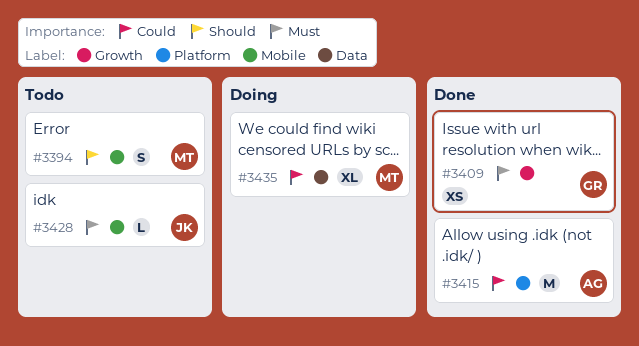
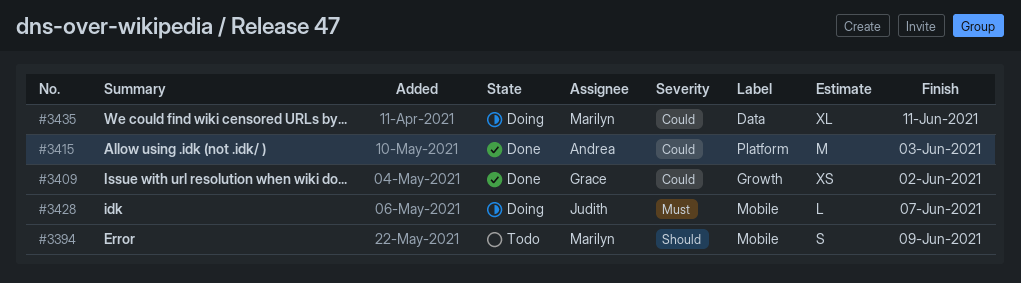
#3409, priority: Must -> Could
#3428, status: Todo -> Doing

